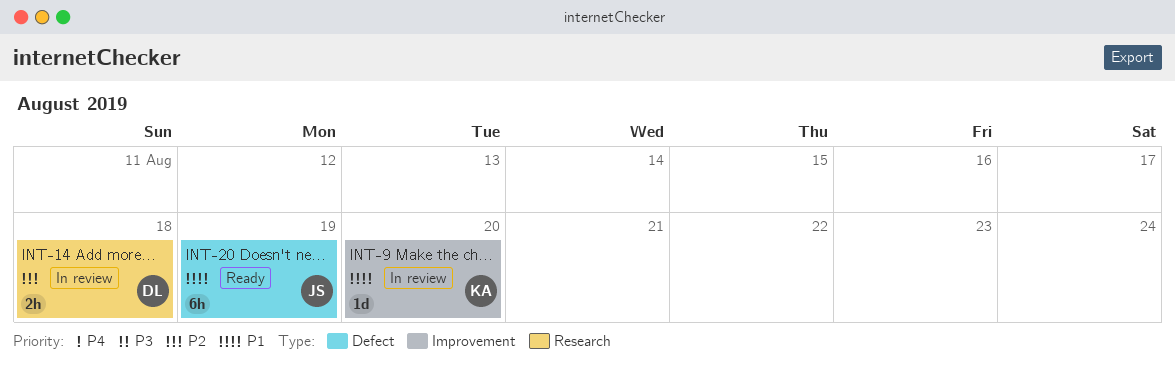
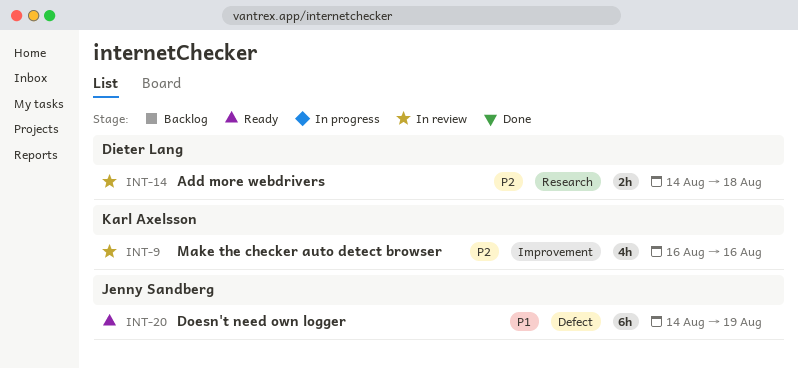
INT-9, priority: P1 -> P2
INT-9, estimate: 1d -> 4h
INT-9, due: Aug 20 -> Aug 16

